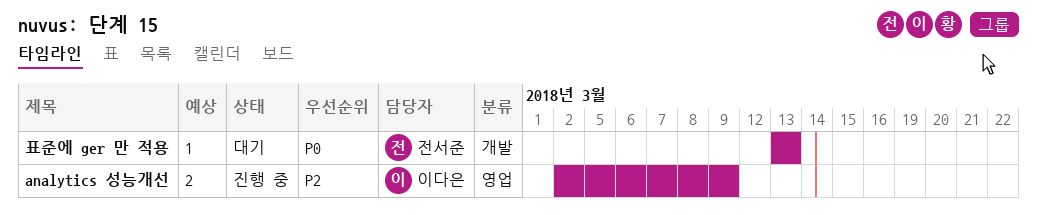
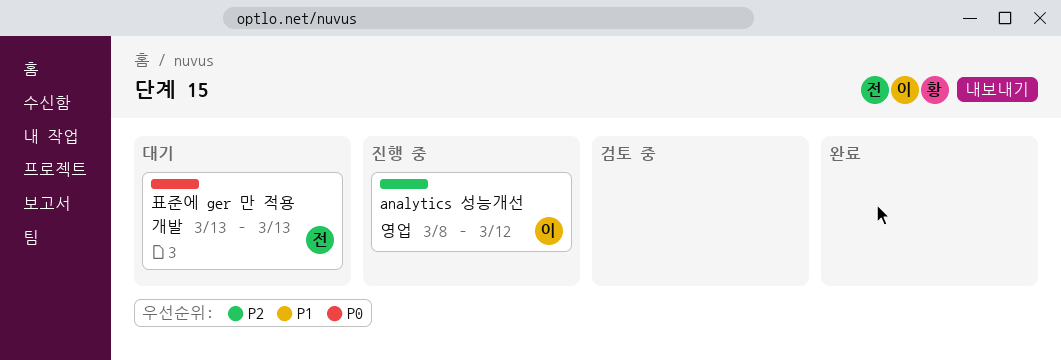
analytics 성능개선, start: Mar 2 -> Mar 8
analytics 성능개선, due: Mar 9 -> Mar 12

